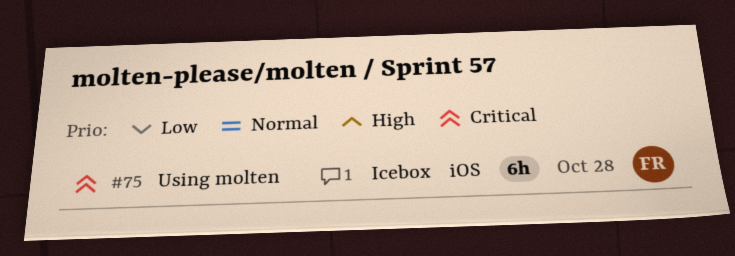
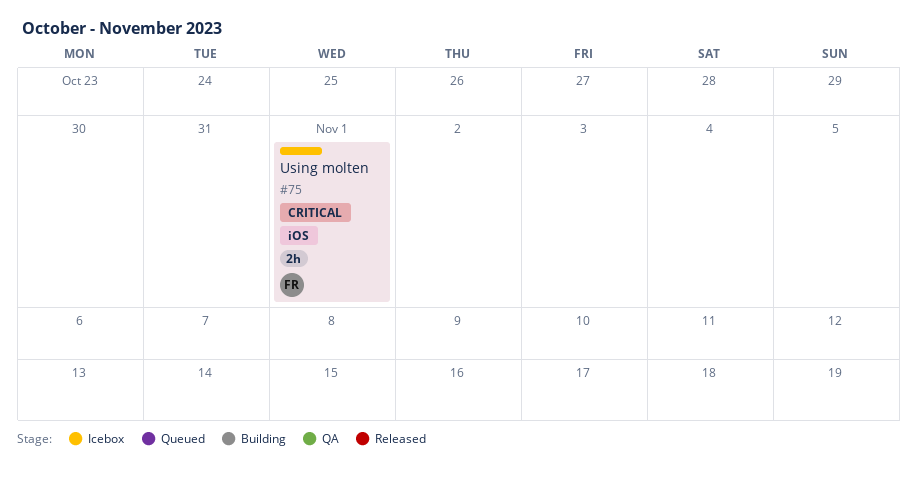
#75, estimate: 6h -> 2h
#75, due: Oct 28 -> Nov 1

